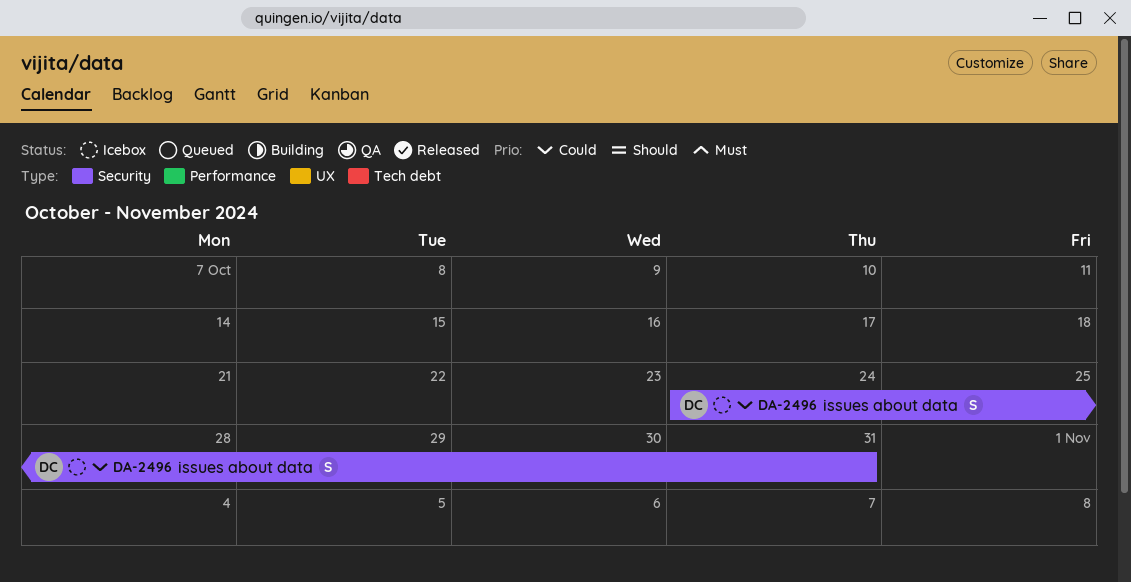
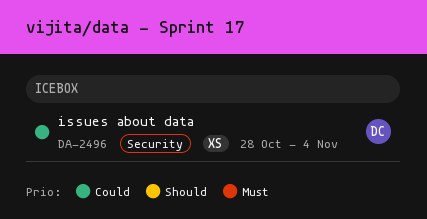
DA-2496, estimate: S -> XS
DA-2496, start: Oct 24 -> Oct 28
DA-2496, due: Oct 31 -> Nov 4

